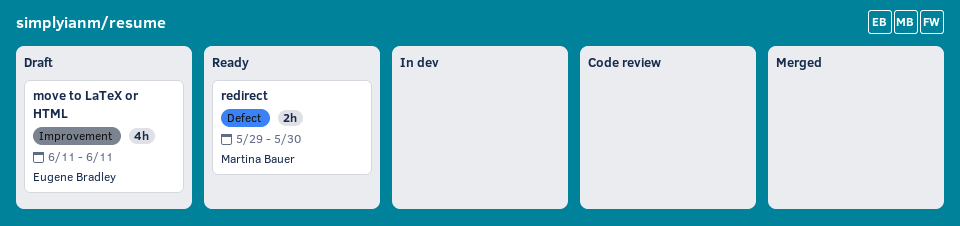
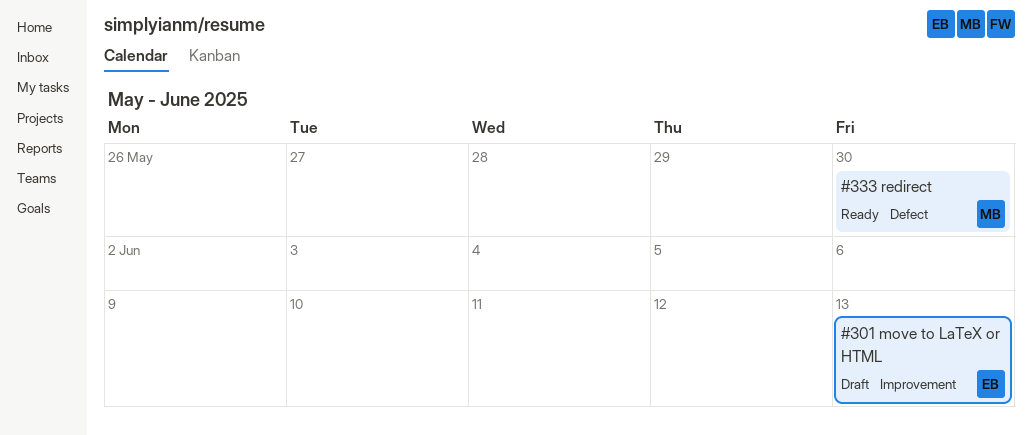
move to LaTeX or HTML, due: Jun 11 -> Jun 13

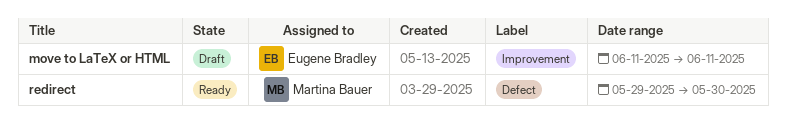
move to LaTeX or HTML, due: Jun 13 -> Jun 11

